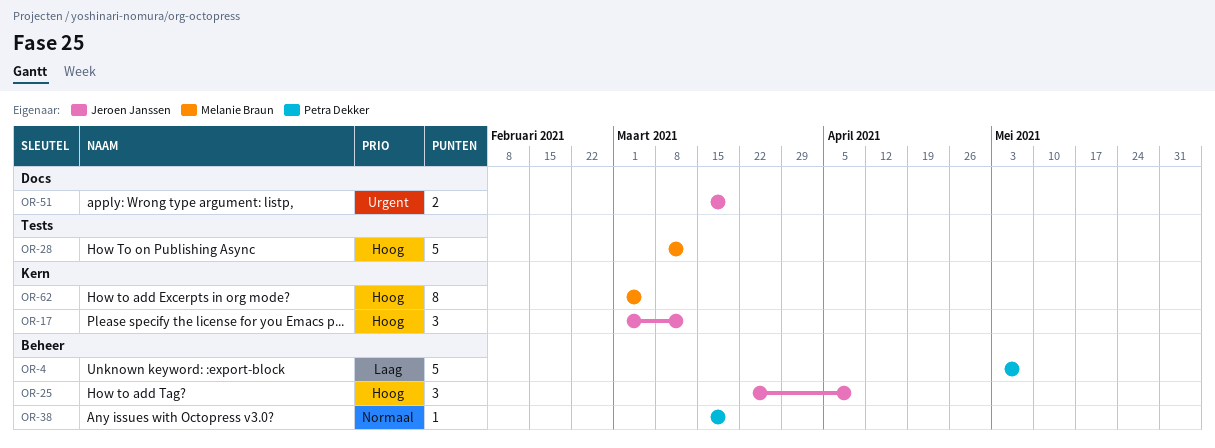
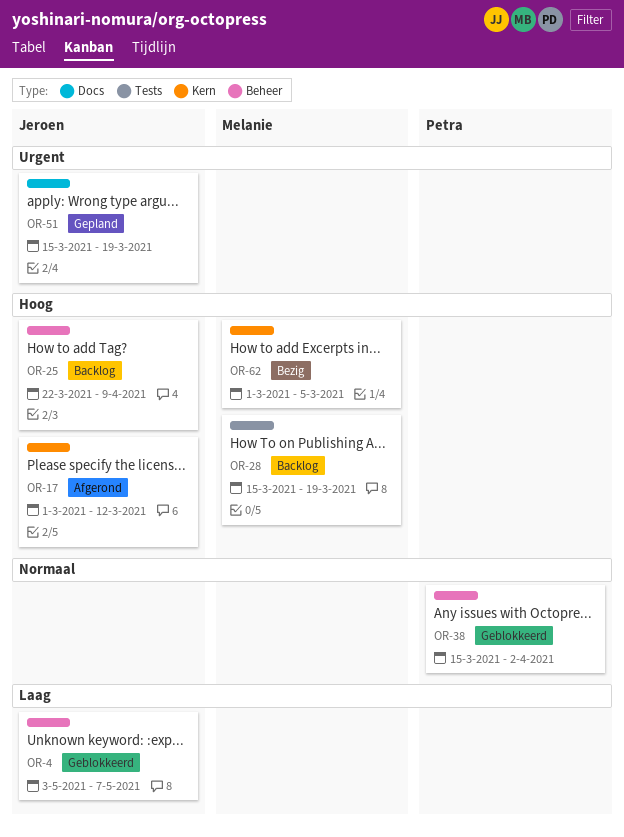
OR-4, owner: Petra Dekker -> Jeroen Janssen
OR-28, start: Mar 8 -> Mar 15
OR-28, due: Mar 12 -> Mar 19
OR-38, due: Mar 19 -> Apr 2

